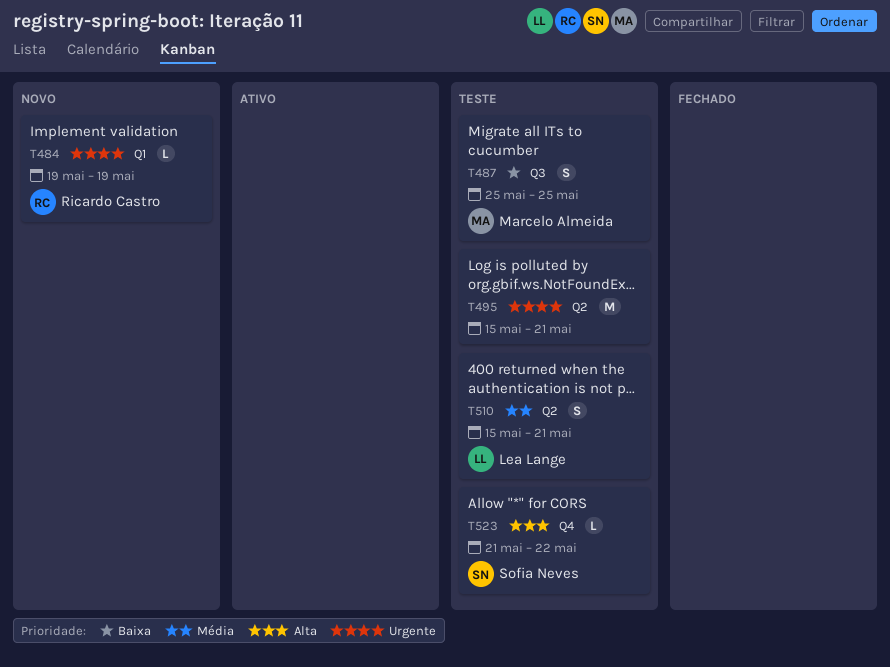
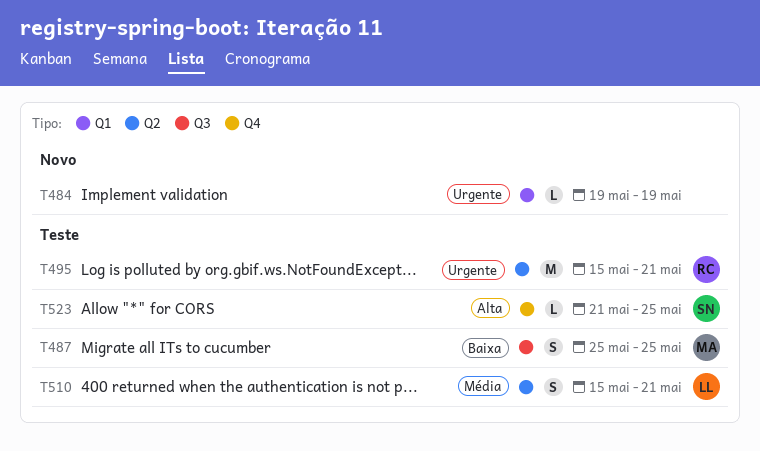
T484, owner: Ricardo Castro -> none
T495, owner: none -> Ricardo Castro
T523, due: May 22 -> May 25

